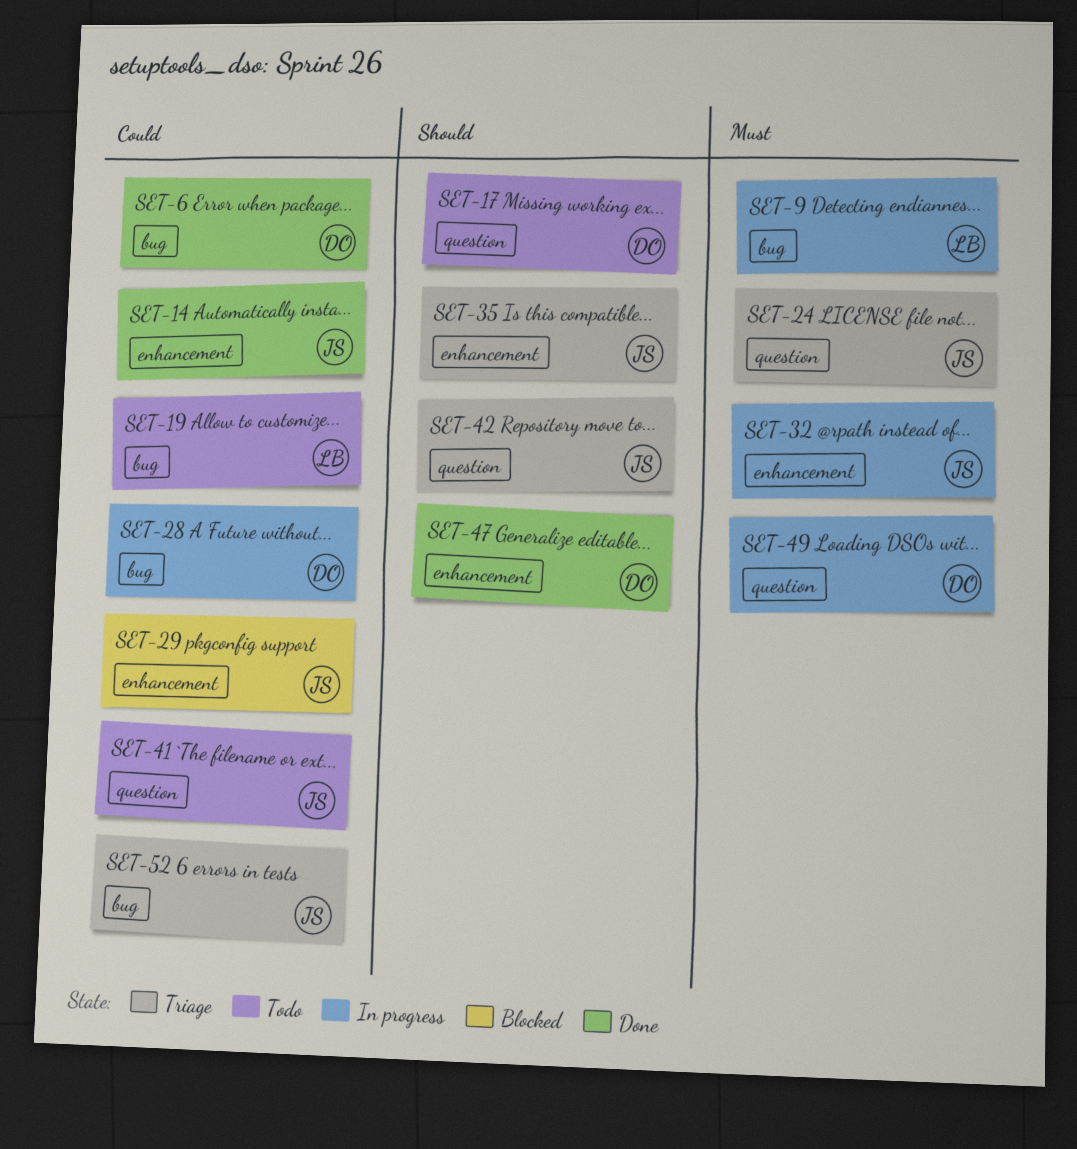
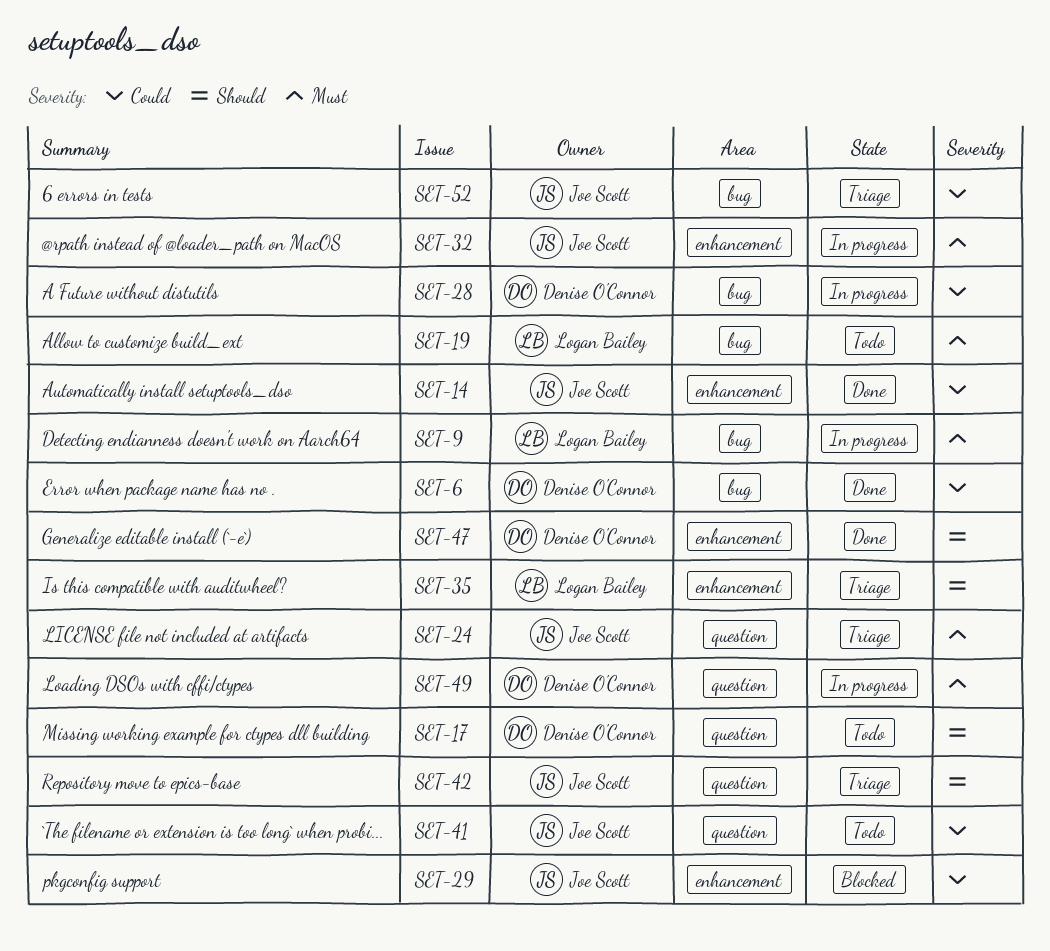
SET-19, priority: Could -> Must
SET-35, owner: Joe Scott -> Logan Bailey

